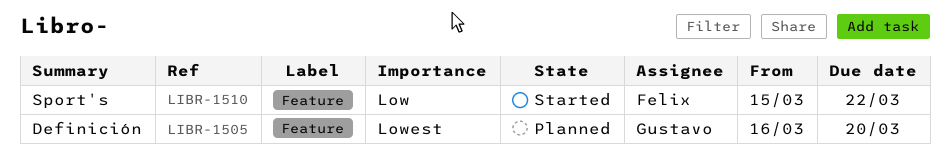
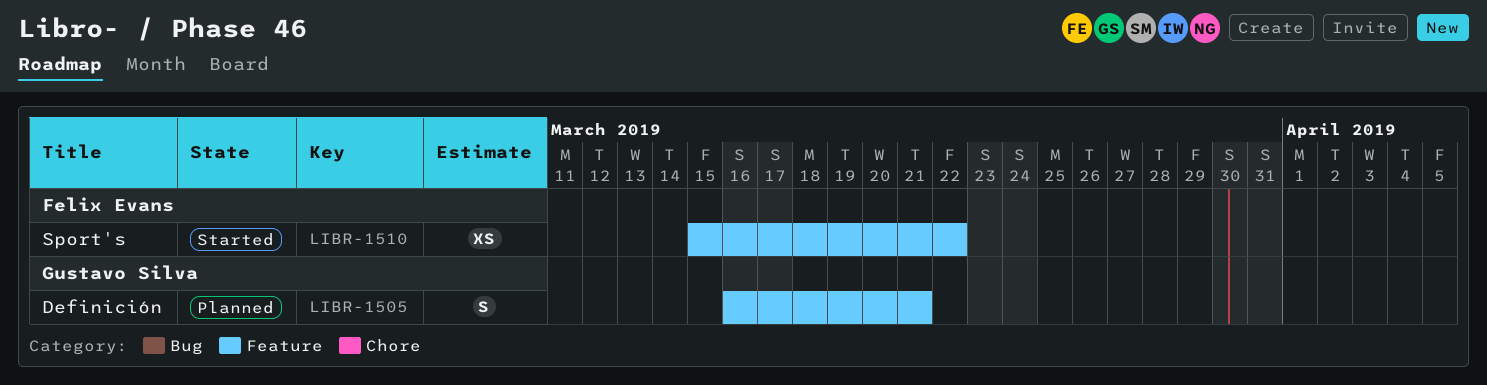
LIBR-1505, due: Mar 20 -> Mar 21

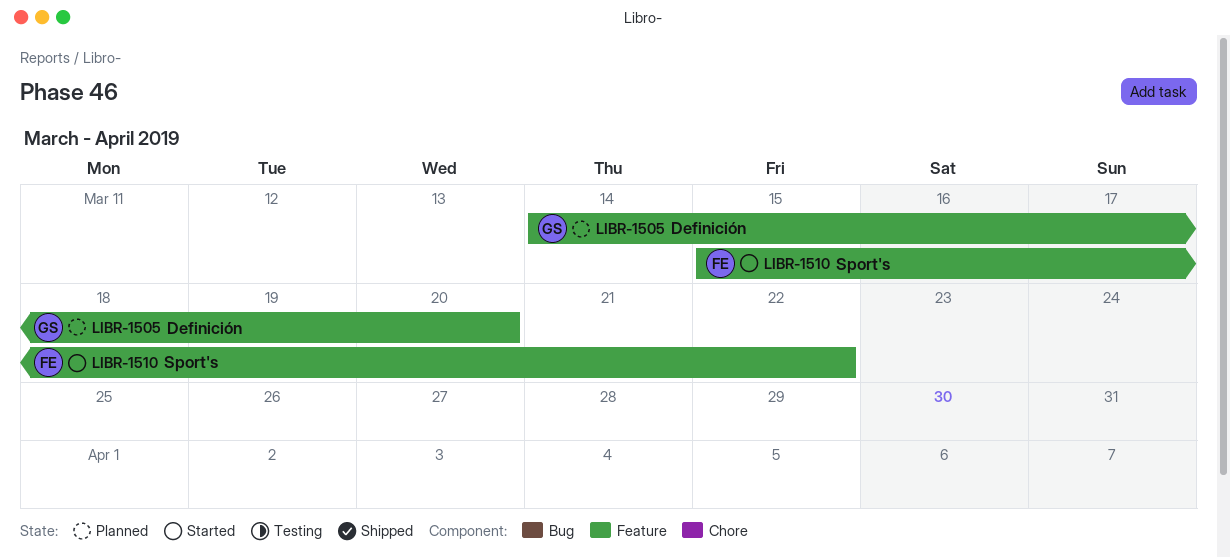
LIBR-1505, start: Mar 16 -> Mar 14
LIBR-1505, due: Mar 21 -> Mar 20

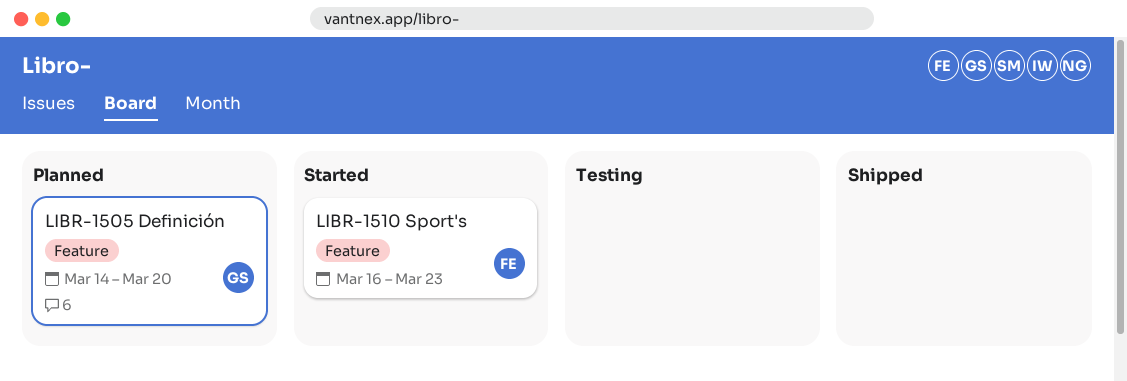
LIBR-1510, start: Mar 15 -> Mar 16
LIBR-1510, due: Mar 22 -> Mar 23

